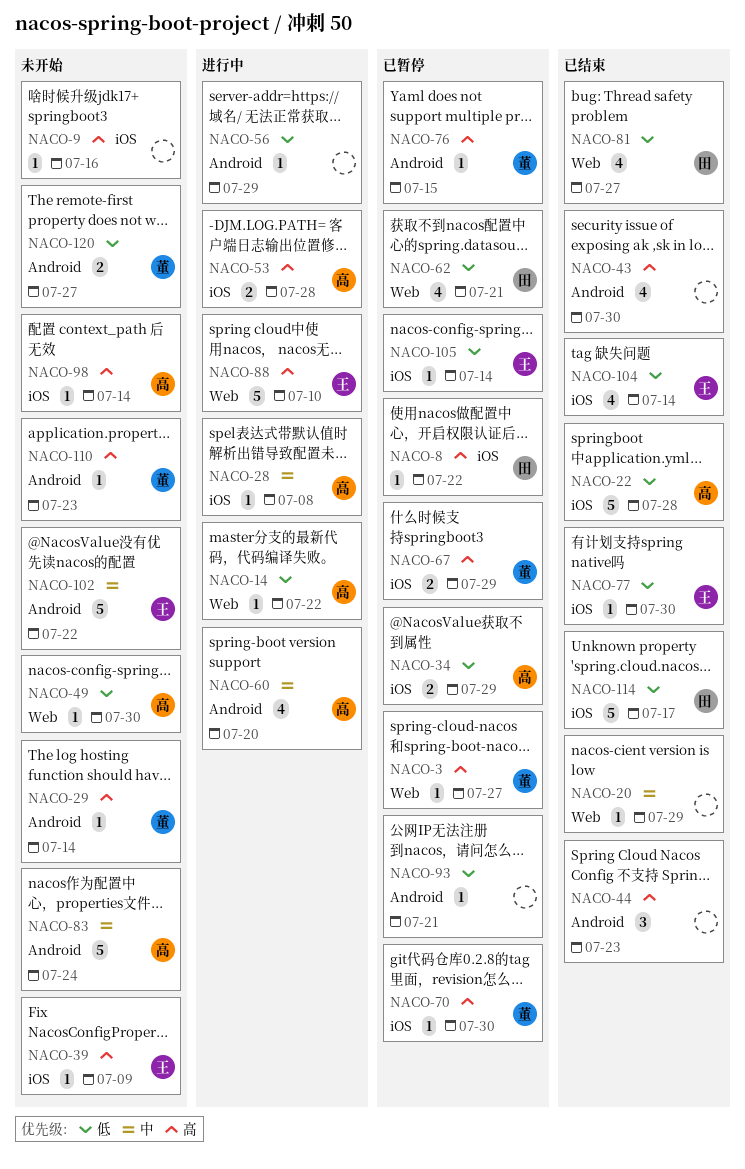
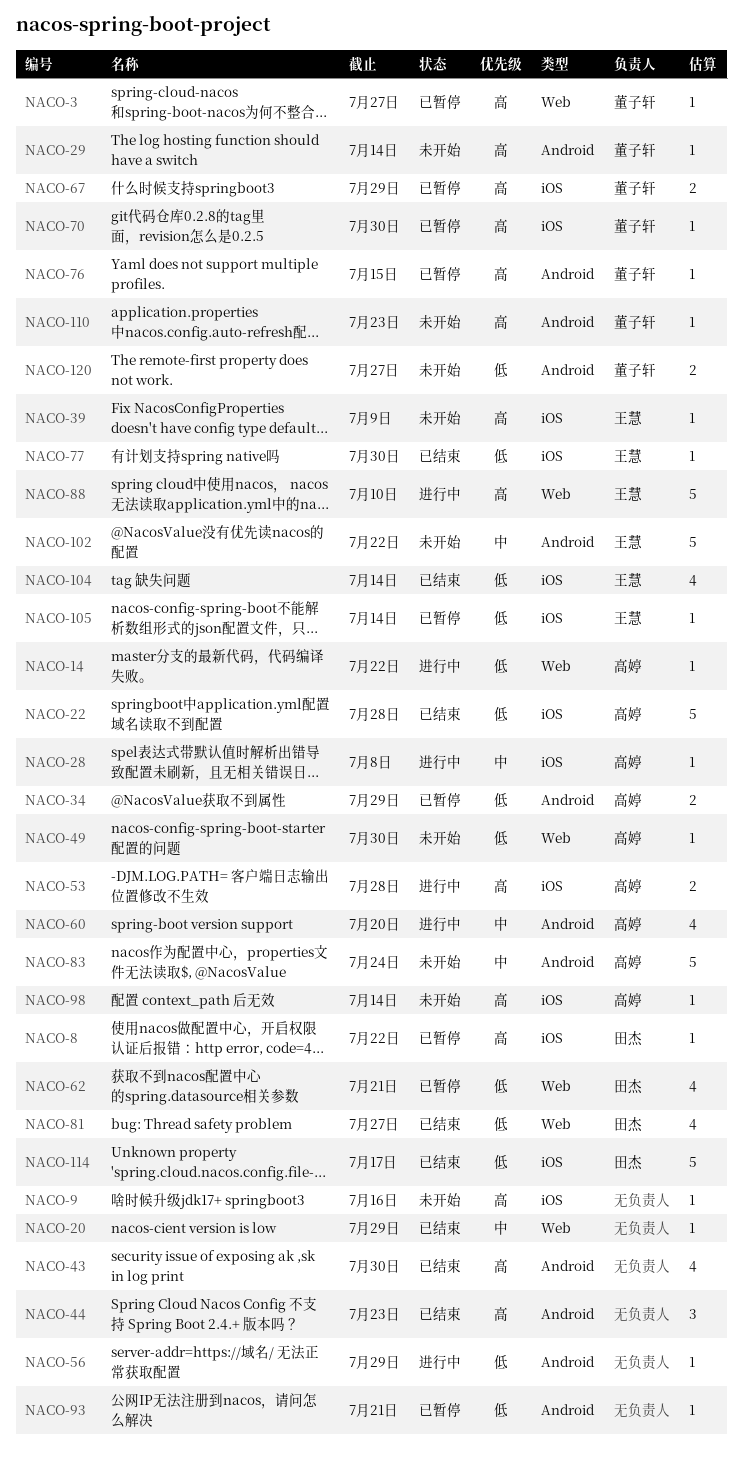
NACO-34, label: iOS -> Android

